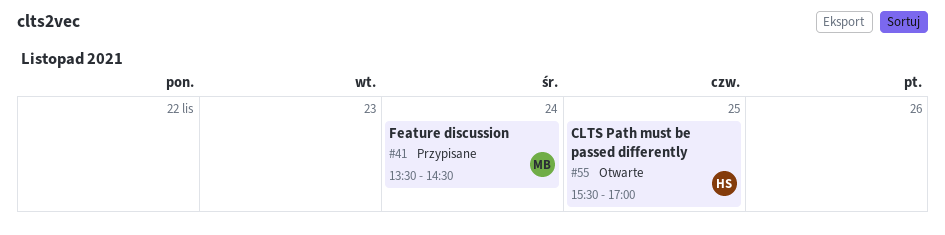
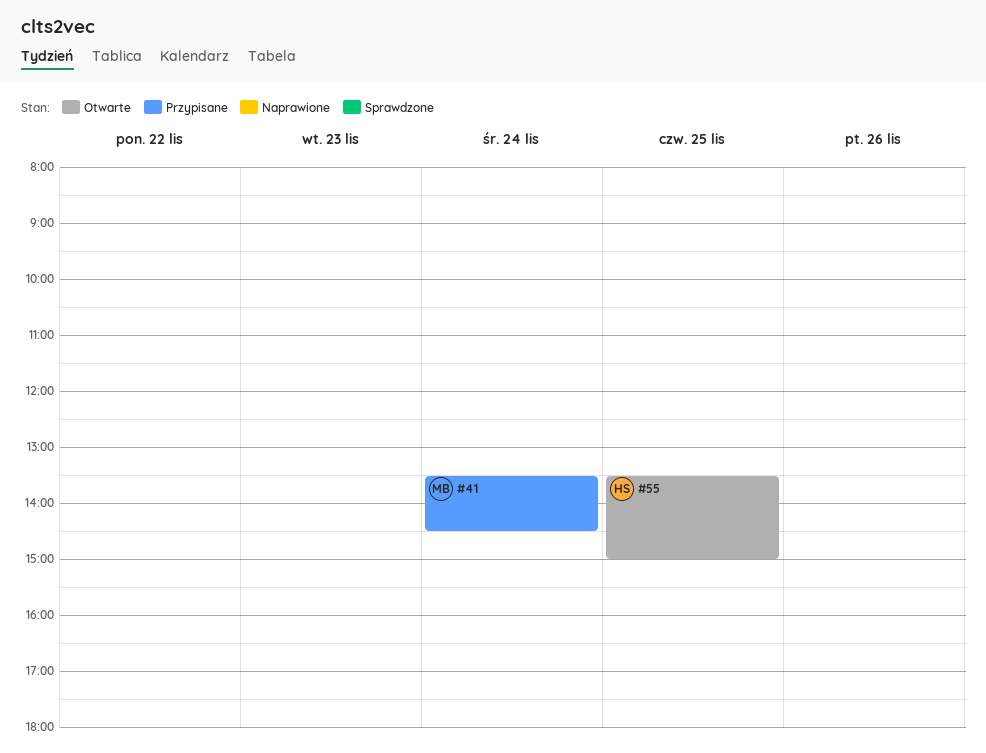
#55, begins: 15:30 -> 13:30
#55, ends: 17:00 -> 15:00

